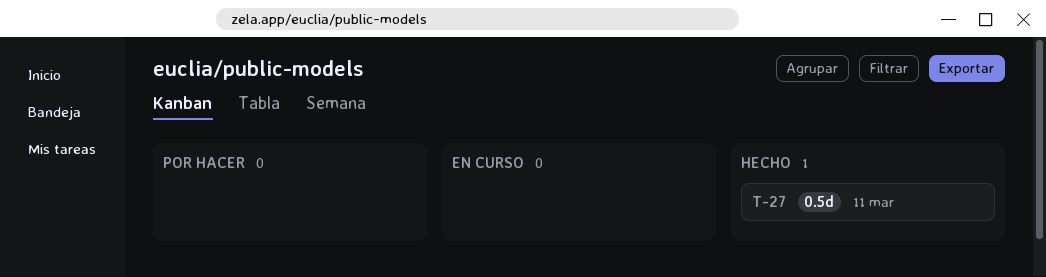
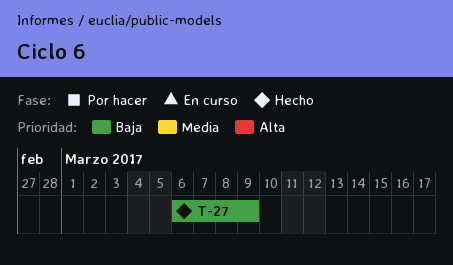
T-27, due: Mar 11 -> Mar 9

